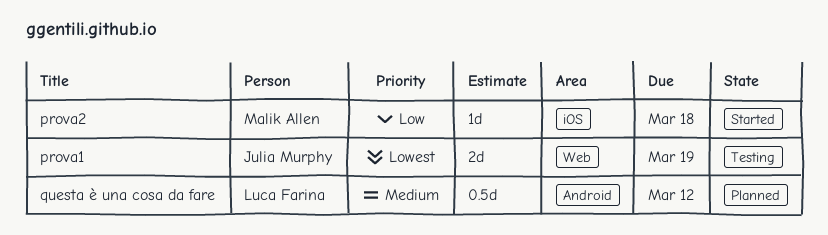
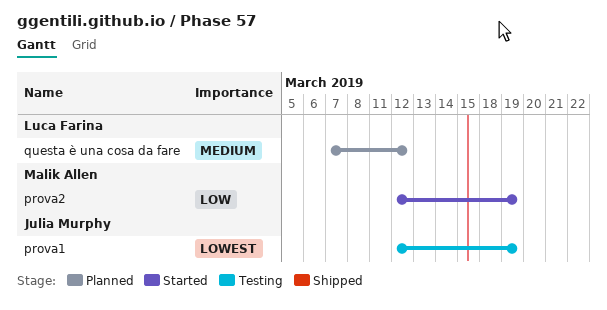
prova2, due: Mar 18 -> Mar 19

